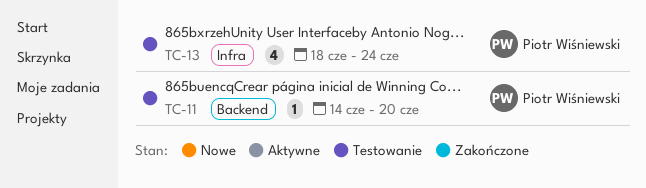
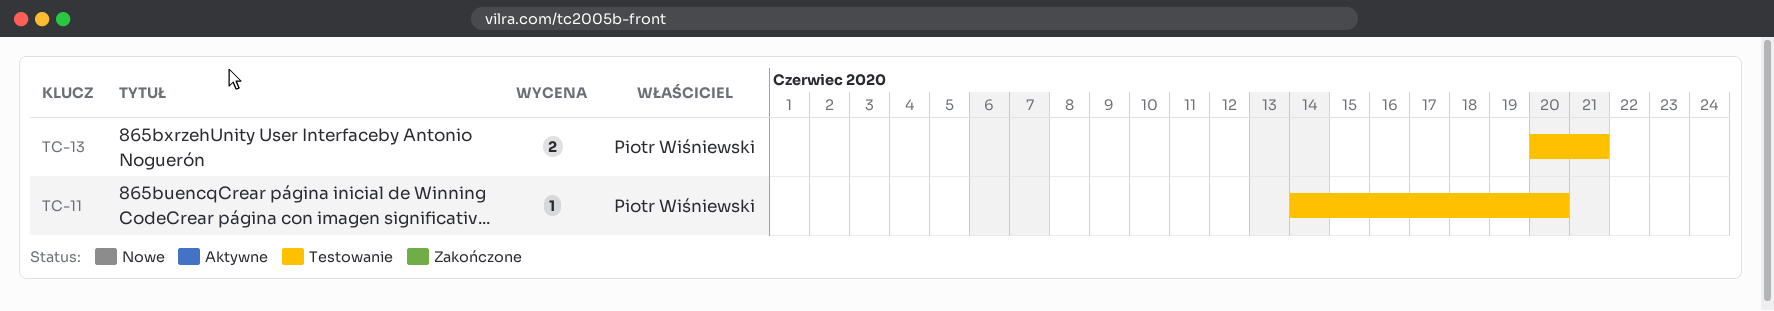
TC-13, estimate: 4 -> 2
TC-13, start: Jun 18 -> Jun 20
TC-13, due: Jun 24 -> Jun 21

